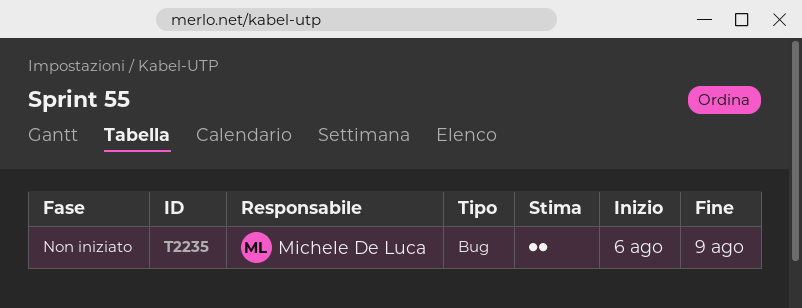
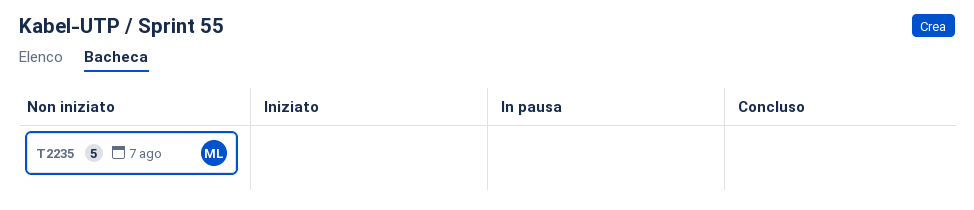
T2235, estimate: 2 -> 5
T2235, due: Aug 9 -> Aug 7

